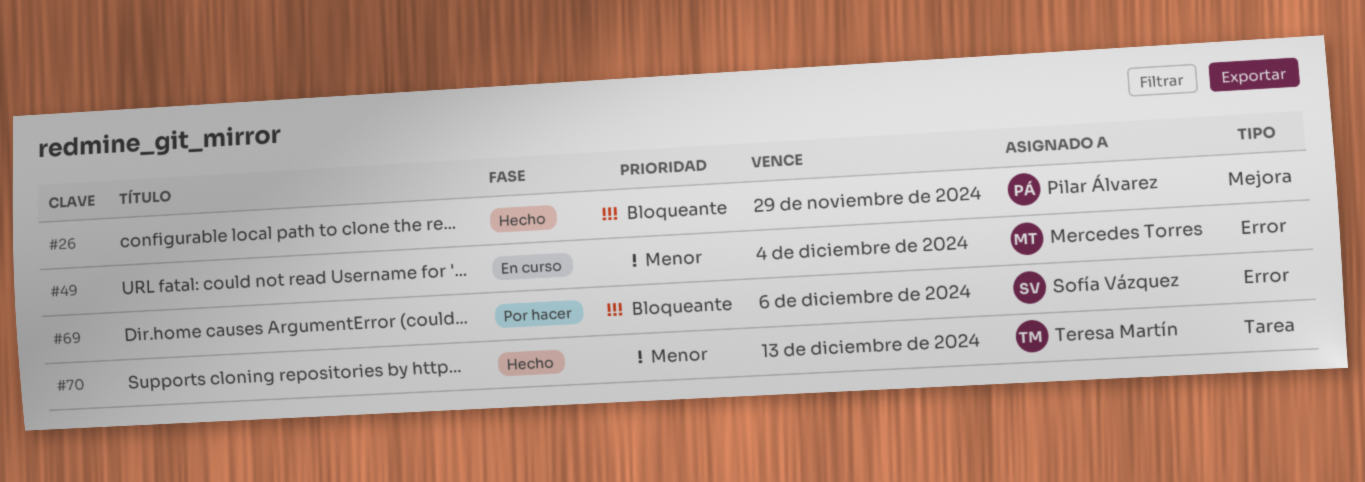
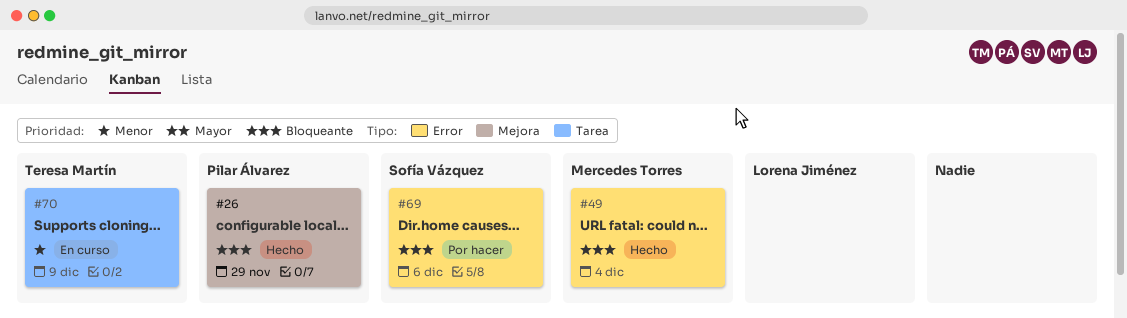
#49, status: En curso -> Hecho
#49, priority: Menor -> Bloqueante
#70, status: Hecho -> En curso
#70, due: Dec 13 -> Dec 9

